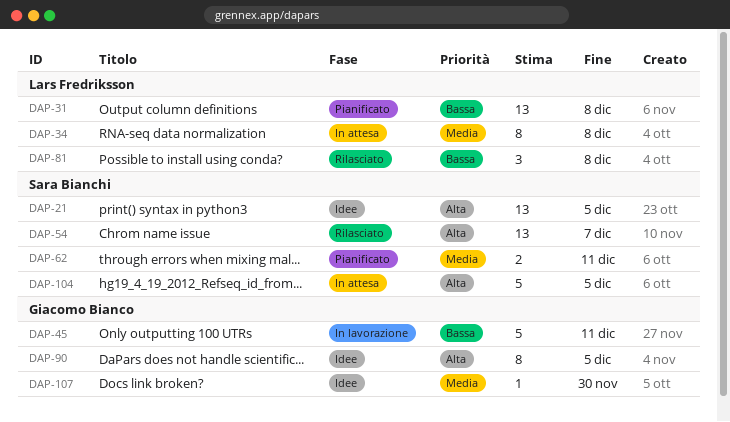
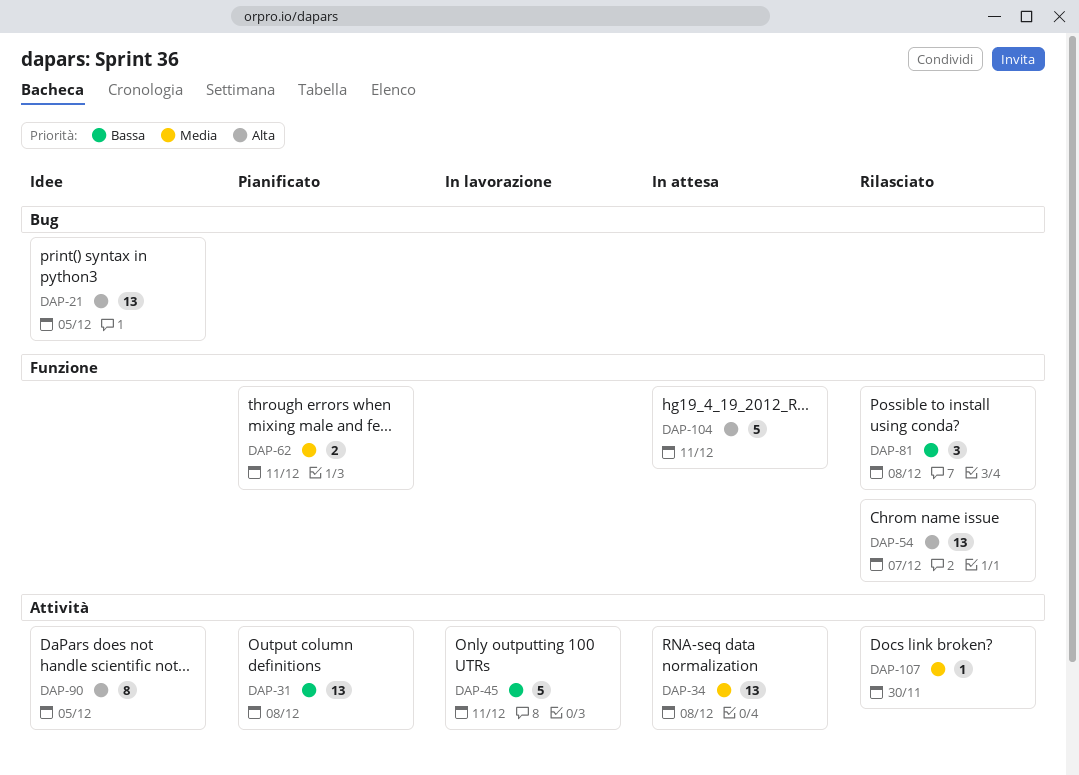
DAP-34, estimate: 8 -> 13
DAP-104, due: Dec 5 -> Dec 11
DAP-107, status: Idee -> Rilasciato

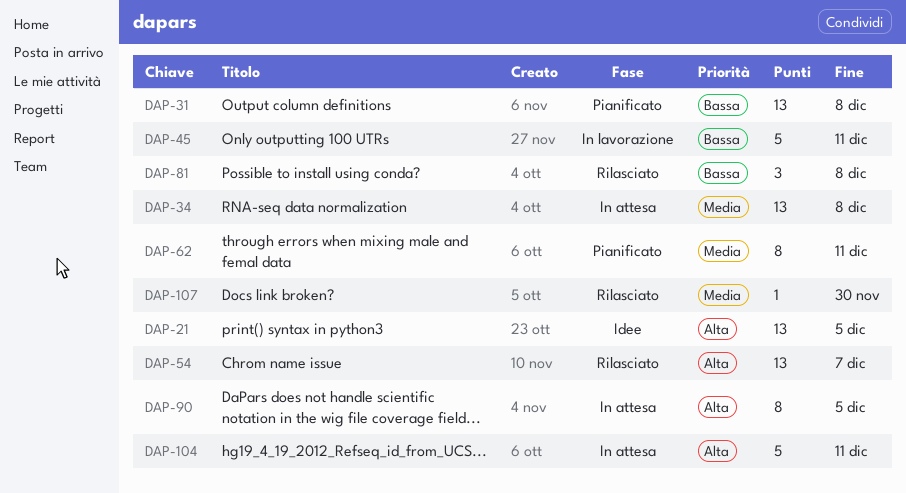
DAP-62, estimate: 2 -> 8
DAP-90, status: Idee -> In attesa

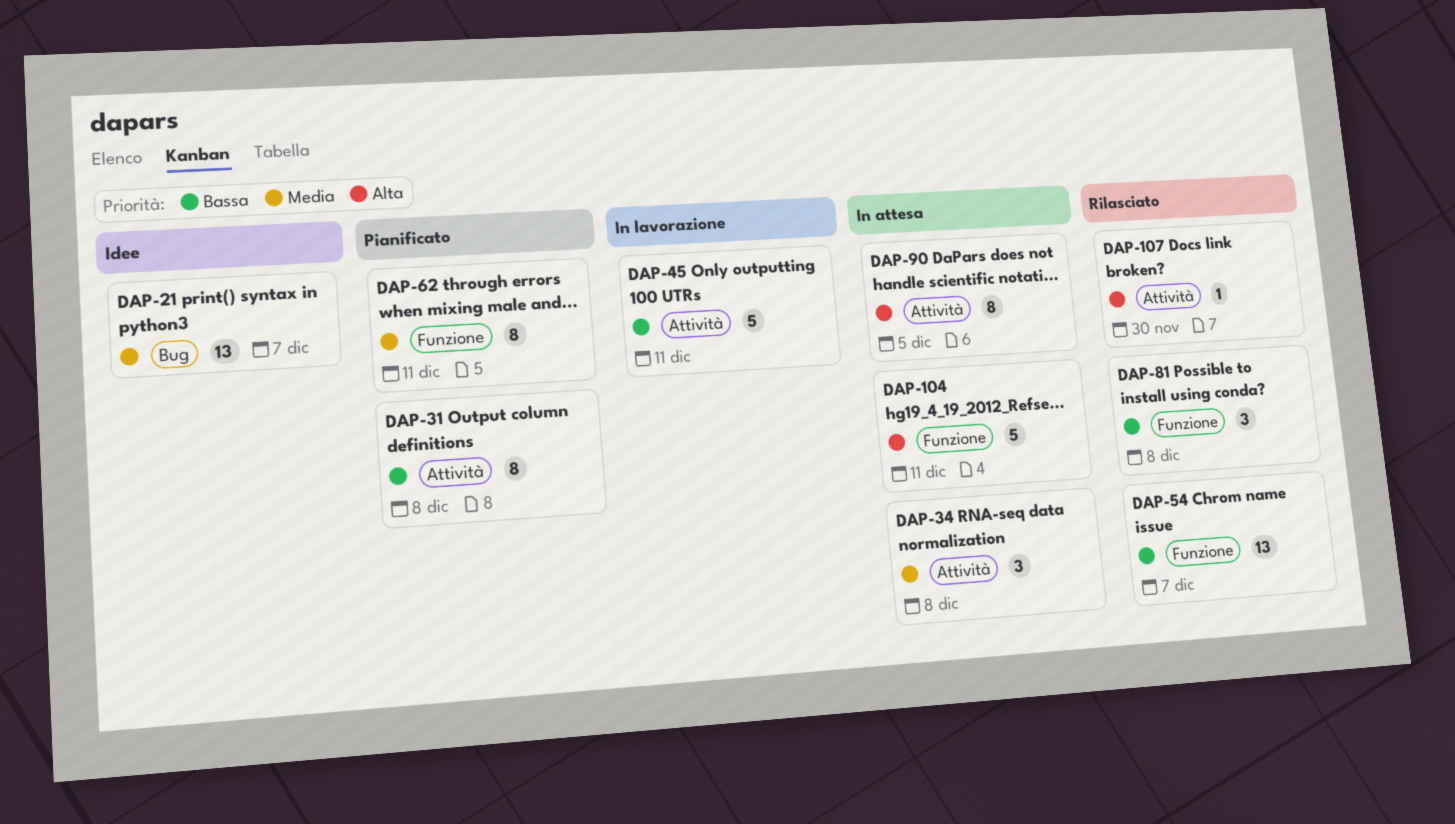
DAP-21, priority: Alta -> Media
DAP-21, due: Dec 5 -> Dec 7
DAP-31, estimate: 13 -> 8
DAP-34, estimate: 13 -> 3
DAP-54, priority: Alta -> Bassa
DAP-107, priority: Media -> Alta

